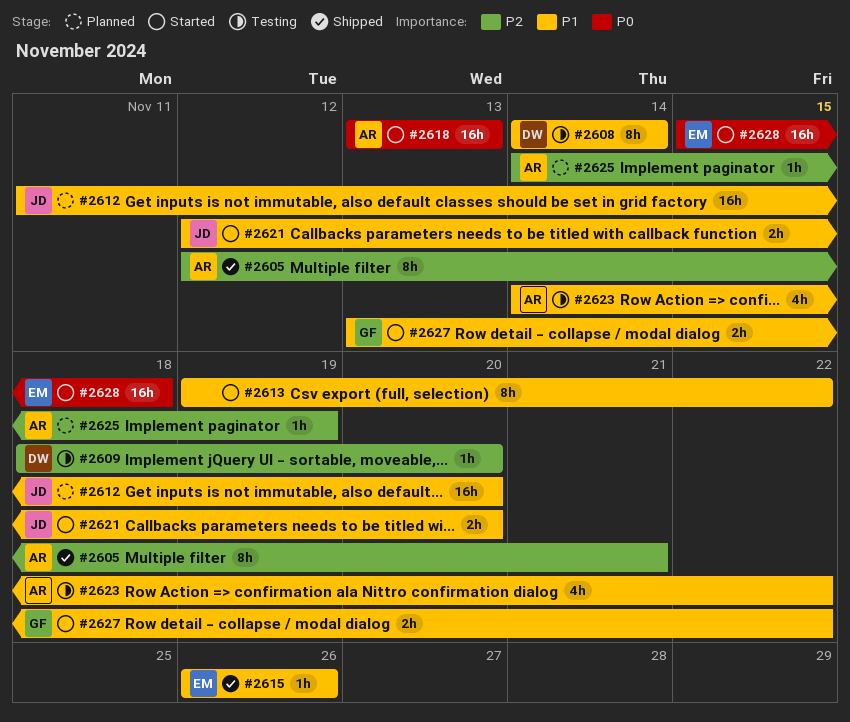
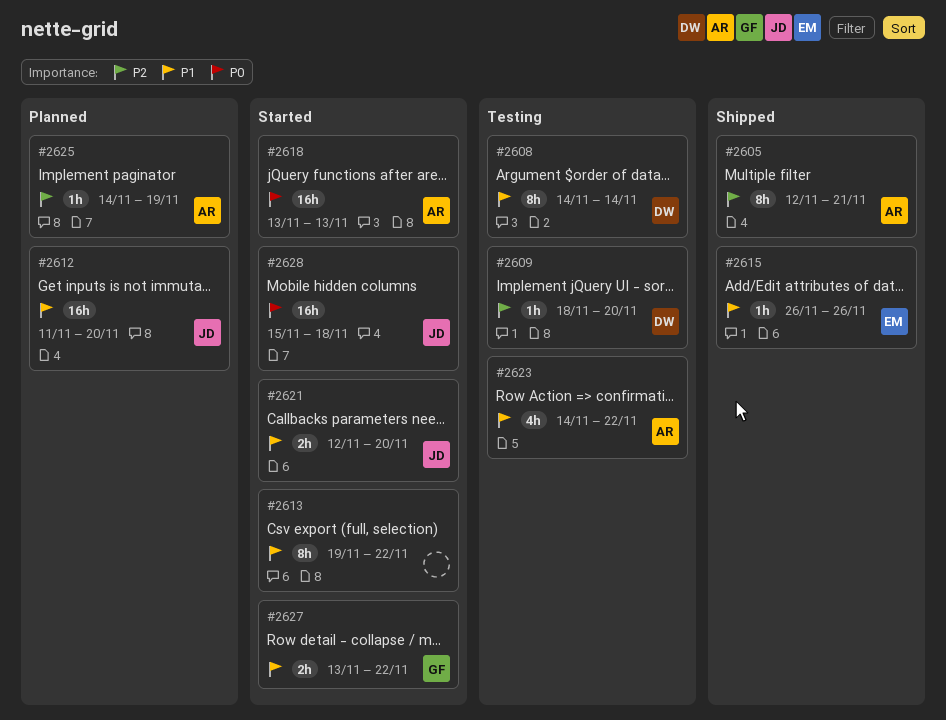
#2628, owner: EM -> JD

